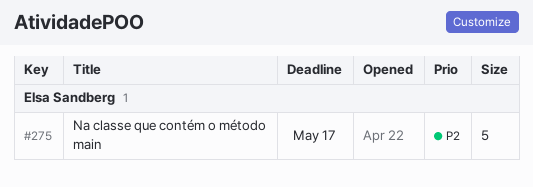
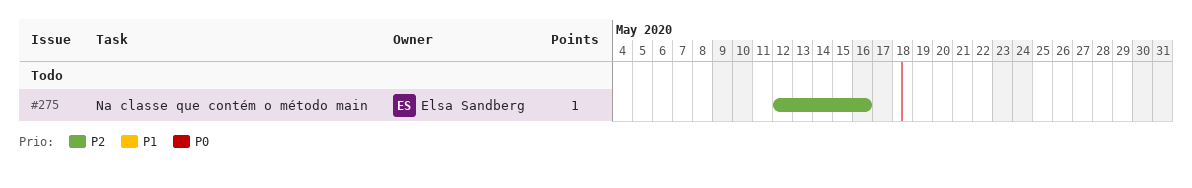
#275, estimate: 5 -> 1
#275, due: May 17 -> May 16

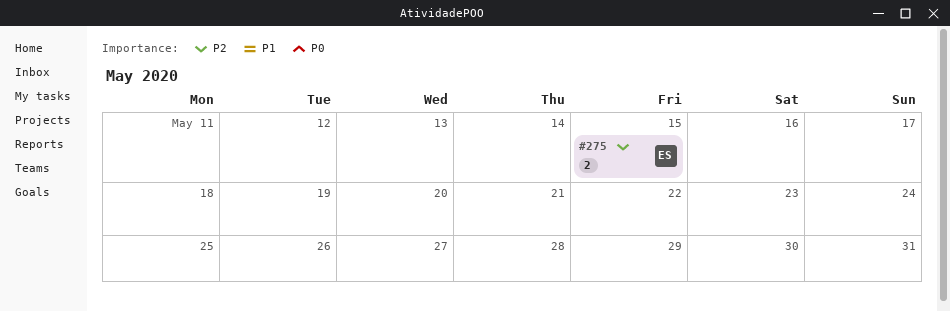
#275, estimate: 1 -> 2
#275, due: May 16 -> May 15

